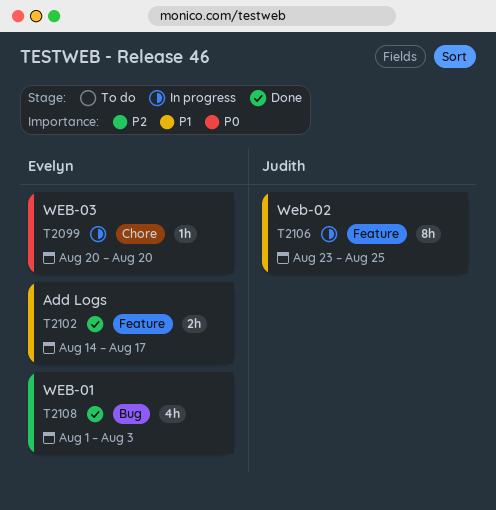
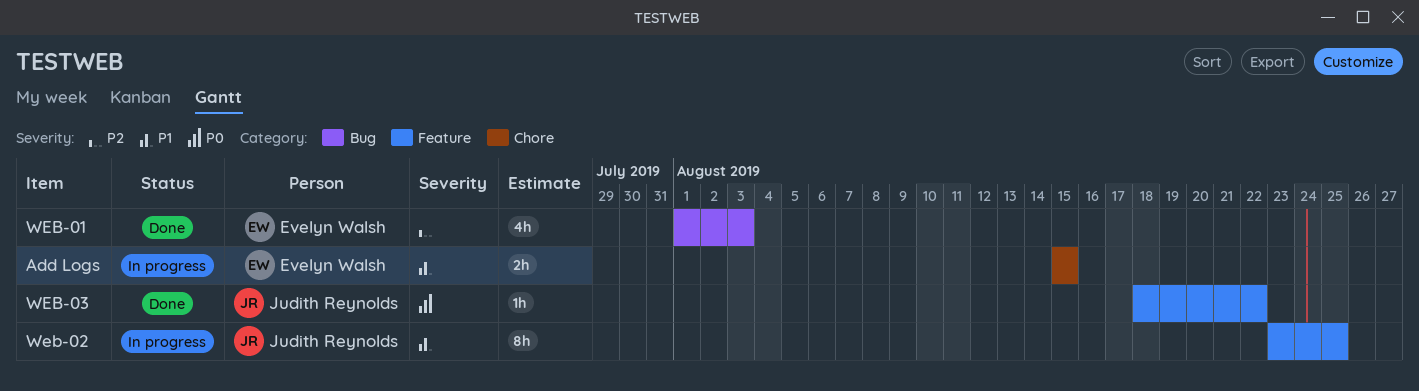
Add Logs, status: Done -> In progress
Add Logs, label: Feature -> Chore
Add Logs, start: Aug 14 -> Aug 15
Add Logs, due: Aug 17 -> Aug 15
WEB-03, status: In progress -> Done
WEB-03, owner: Evelyn Walsh -> Judith Reynolds
WEB-03, label: Chore -> Feature
WEB-03, start: Aug 20 -> Aug 18
WEB-03, due: Aug 20 -> Aug 22

